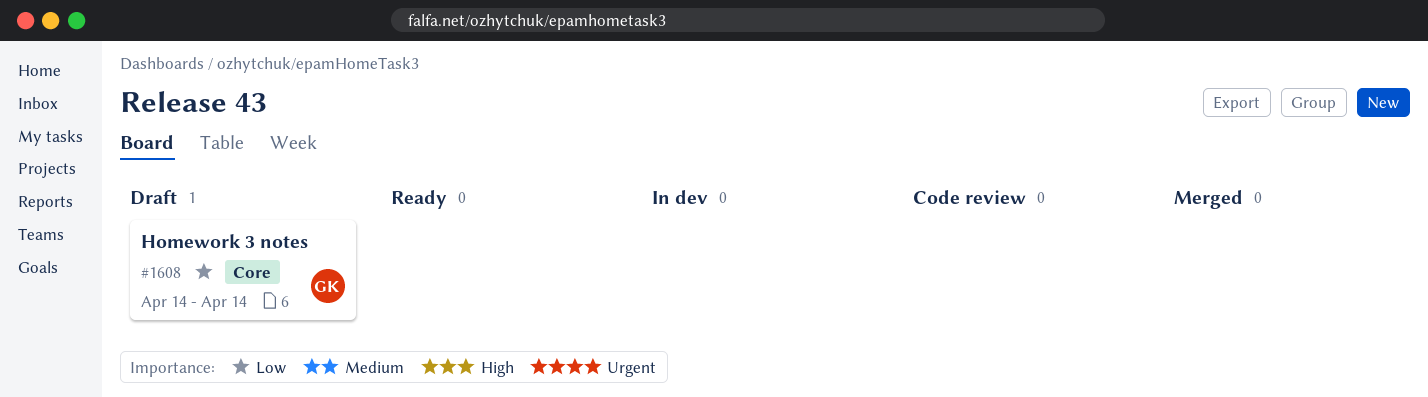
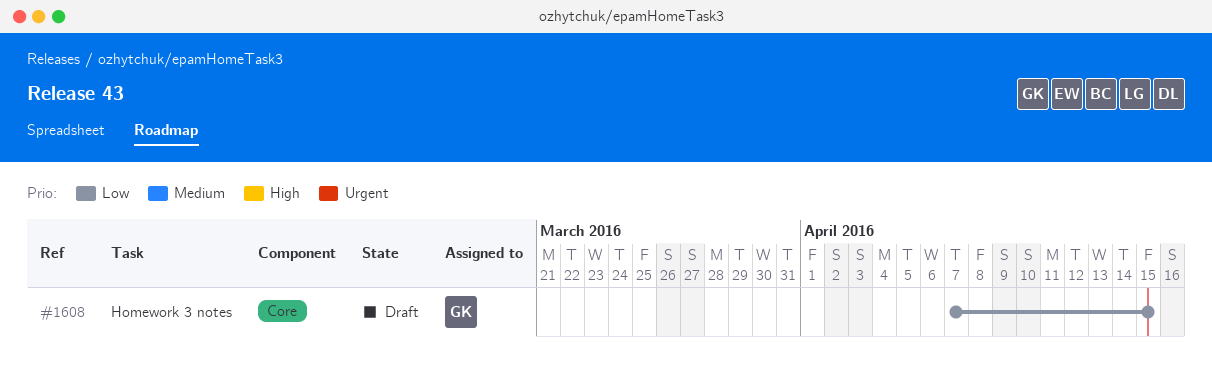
#1608, start: Apr 14 -> Apr 7
#1608, due: Apr 14 -> Apr 15

